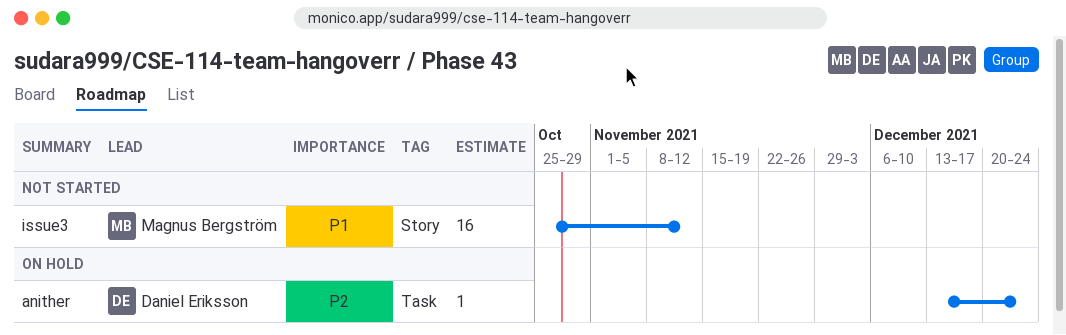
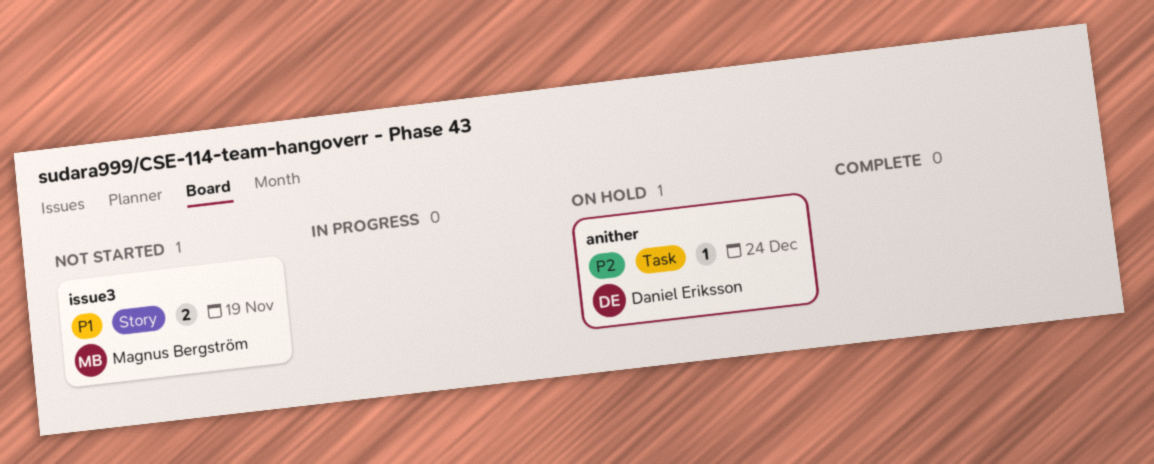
issue3, estimate: 16 -> 2
issue3, due: Nov 12 -> Nov 19

